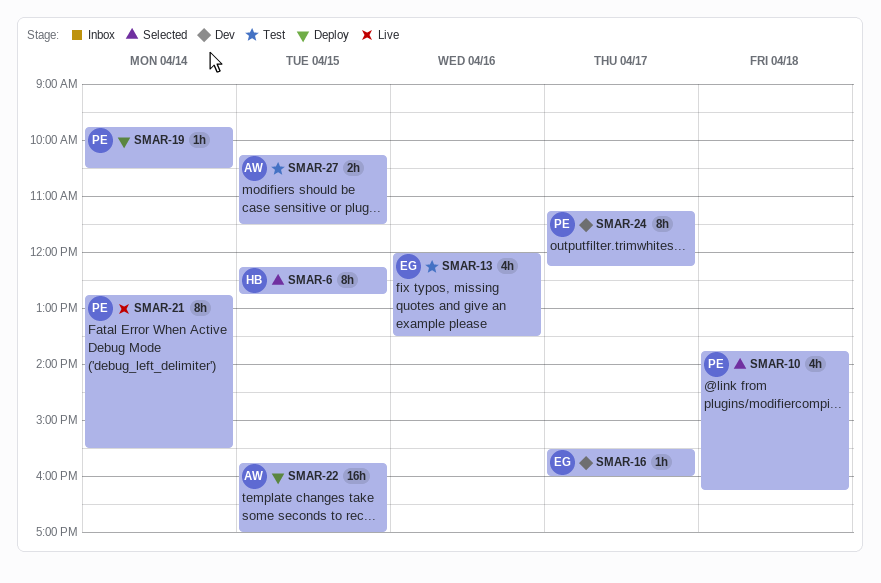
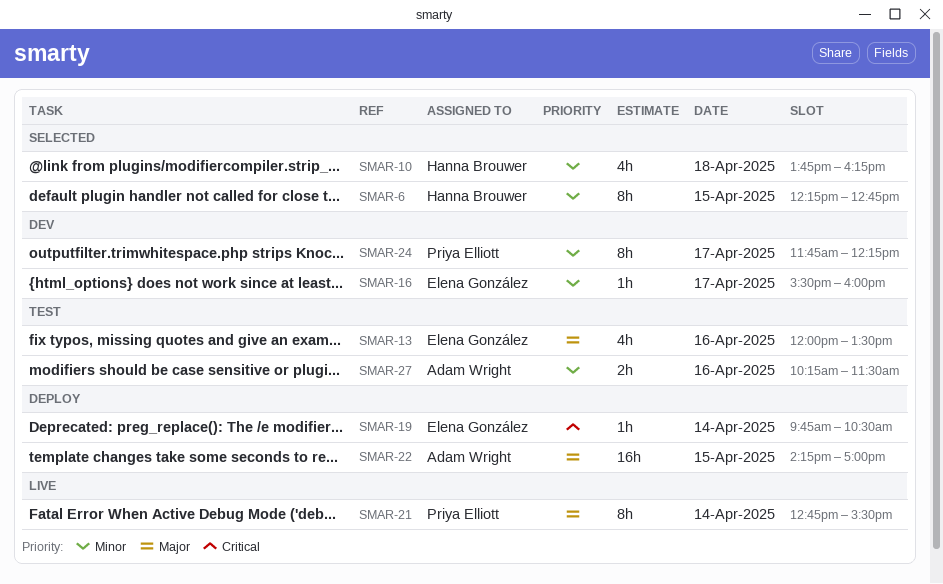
SMAR-10, owner: Priya Elliott -> Hanna Brouwer
SMAR-19, owner: Priya Elliott -> Elena González
SMAR-22, begins: 15:45 -> 14:15
SMAR-24, begins: 11:15 -> 11:45
SMAR-27, day: Apr 15 -> Apr 16

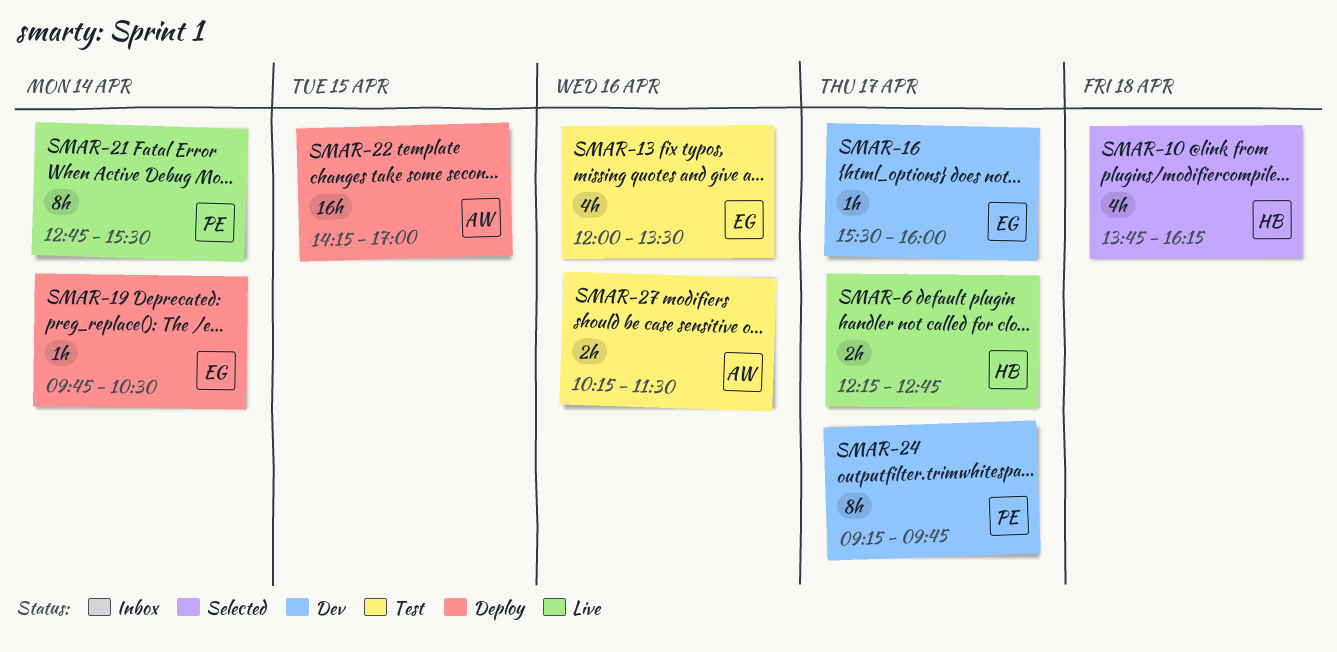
SMAR-6, status: Selected -> Live
SMAR-6, estimate: 8h -> 2h
SMAR-6, day: Apr 15 -> Apr 17
SMAR-24, begins: 11:45 -> 09:15
SMAR-24, ends: 12:15 -> 09:45

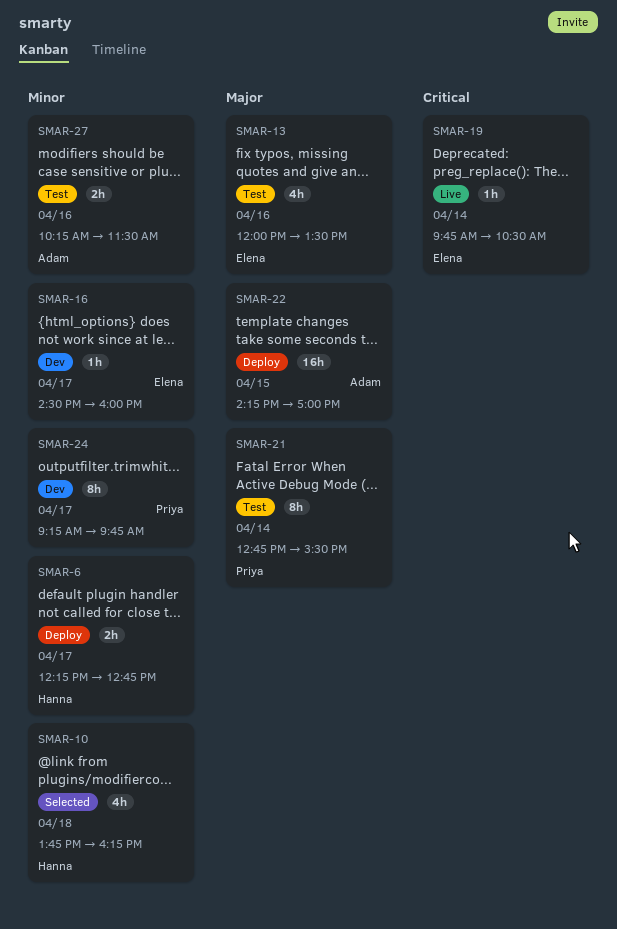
SMAR-6, status: Live -> Deploy
SMAR-16, begins: 15:30 -> 14:30
SMAR-19, status: Deploy -> Live
SMAR-21, status: Live -> Test

